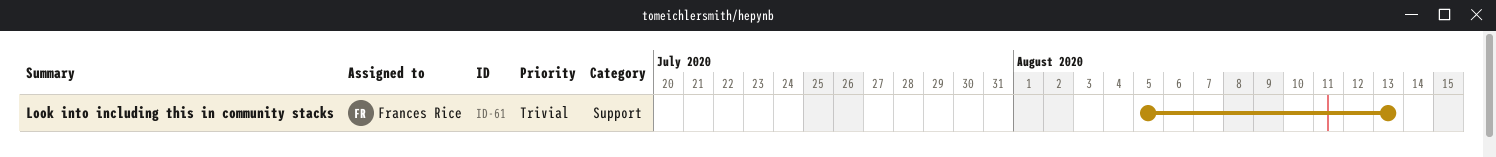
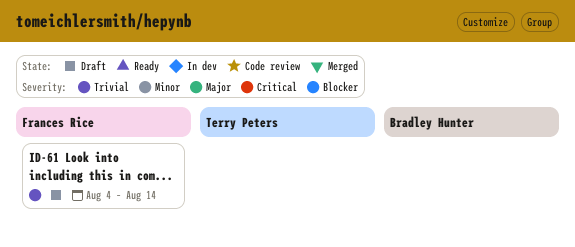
ID-61, start: Aug 5 -> Aug 4
ID-61, due: Aug 13 -> Aug 14

